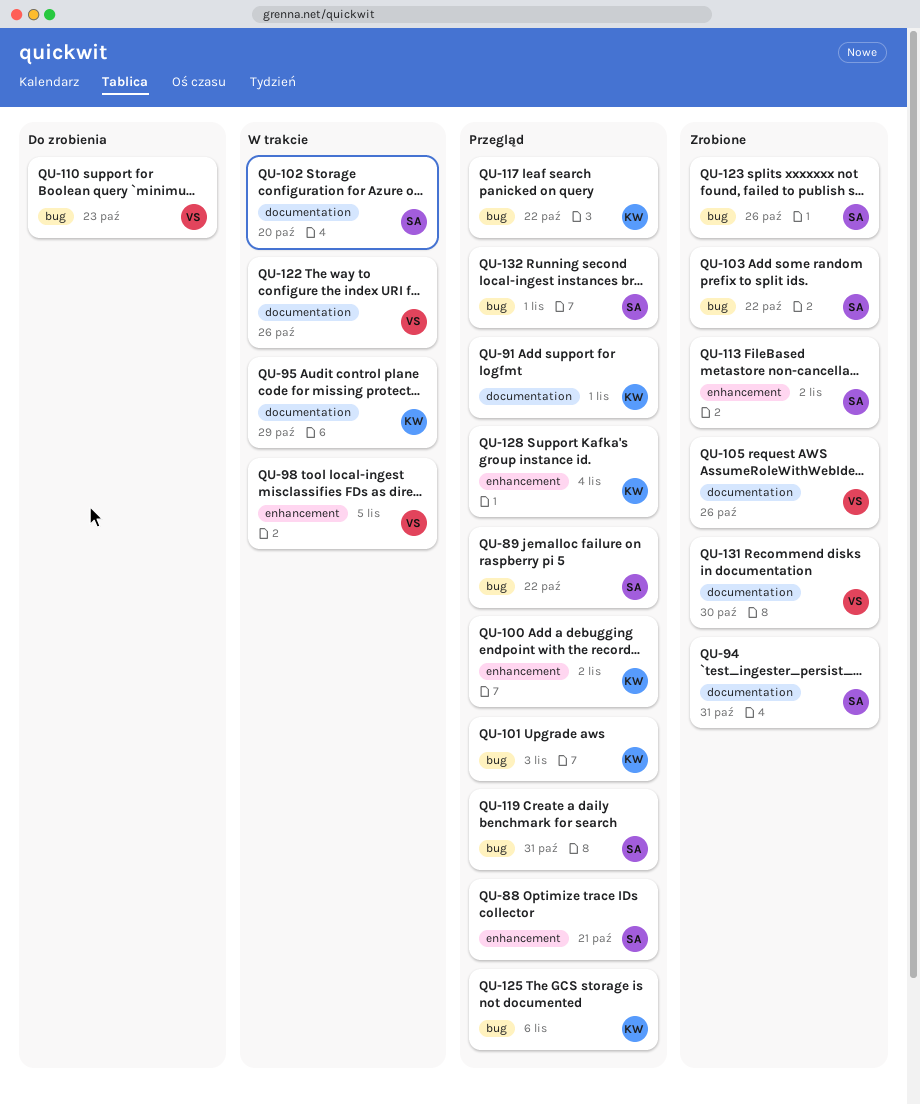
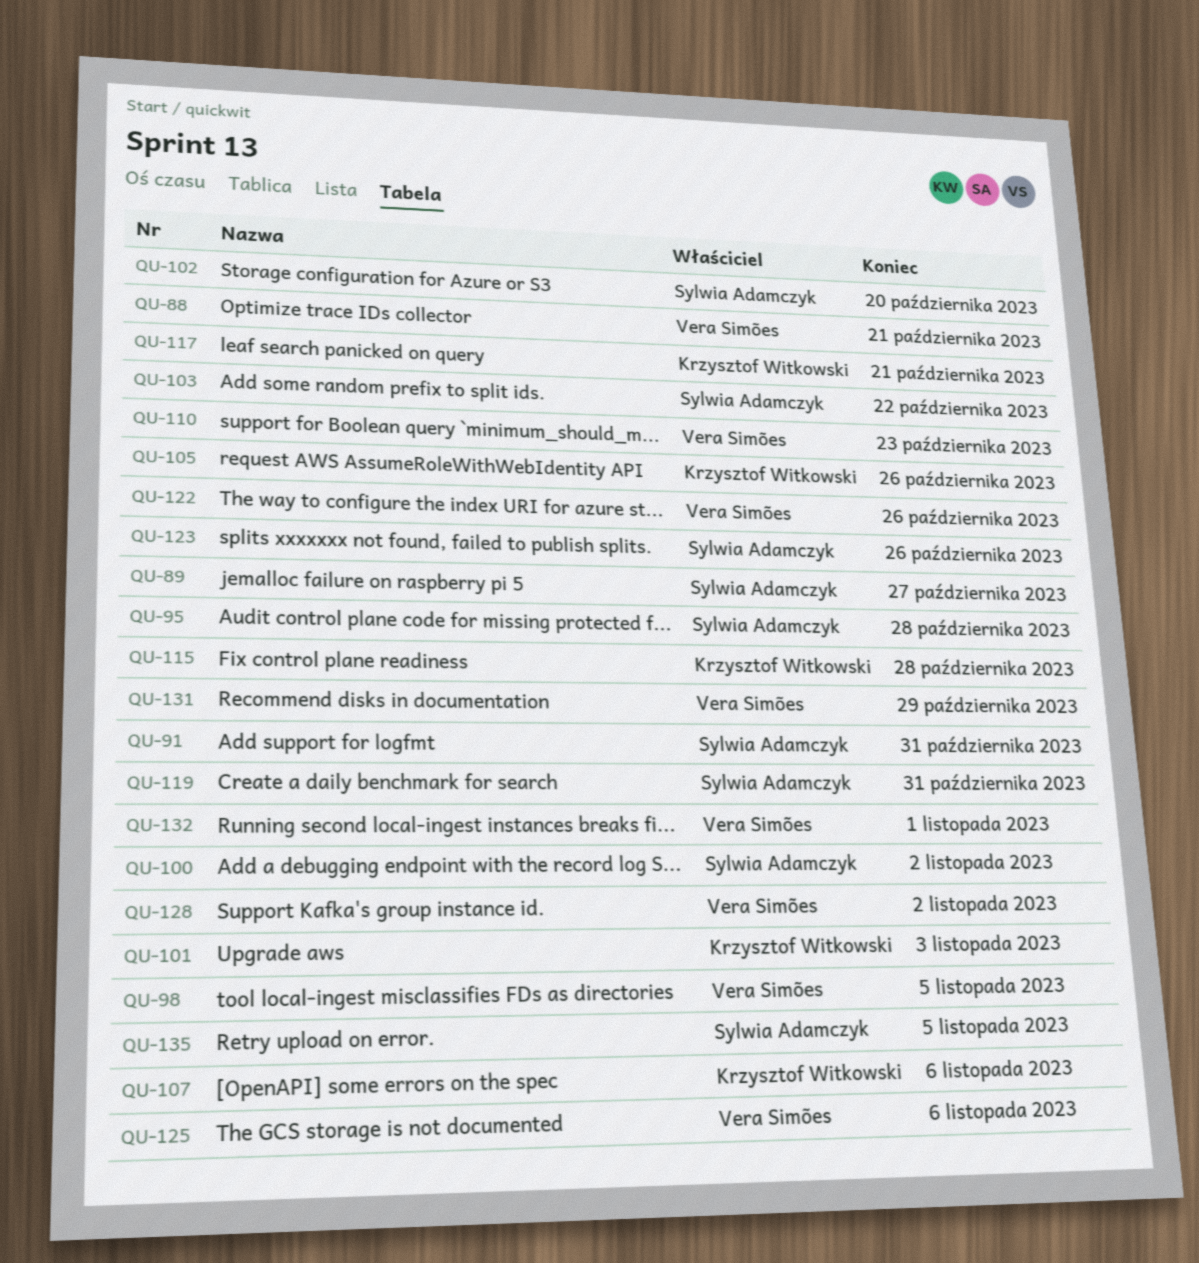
QU-88, owner: Sylwia Adamczyk -> Vera Simões
QU-89, due: Oct 22 -> Oct 27
QU-91, owner: Krzysztof Witkowski -> Sylwia Adamczyk
QU-91, due: Nov 1 -> Oct 31
QU-94: present -> none
QU-95, owner: Krzysztof Witkowski -> Sylwia Adamczyk
QU-95, due: Oct 29 -> Oct 28
QU-100, owner: Krzysztof Witkowski -> Sylwia Adamczyk
QU-105, owner: Vera Simões -> Krzysztof Witkowski
QU-107: none -> present
QU-113: present -> none
QU-115: none -> present
QU-117, due: Oct 22 -> Oct 21
QU-125, owner: Krzysztof Witkowski -> Vera Simões
QU-128, owner: Krzysztof Witkowski -> Vera Simões
QU-128, due: Nov 4 -> Nov 2
QU-131, due: Oct 30 -> Oct 29
QU-132, owner: Sylwia Adamczyk -> Vera Simões
QU-135: none -> present

